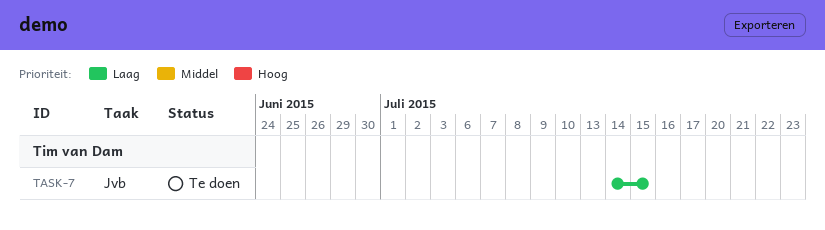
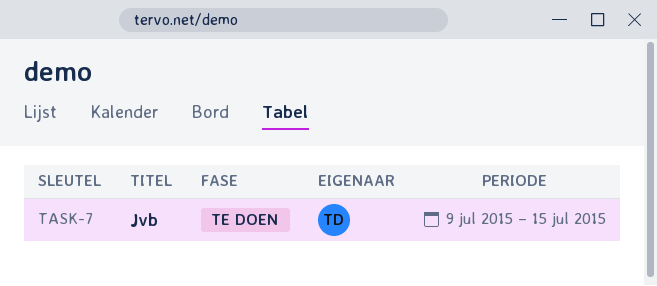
TASK-7, start: Jul 14 -> Jul 9

